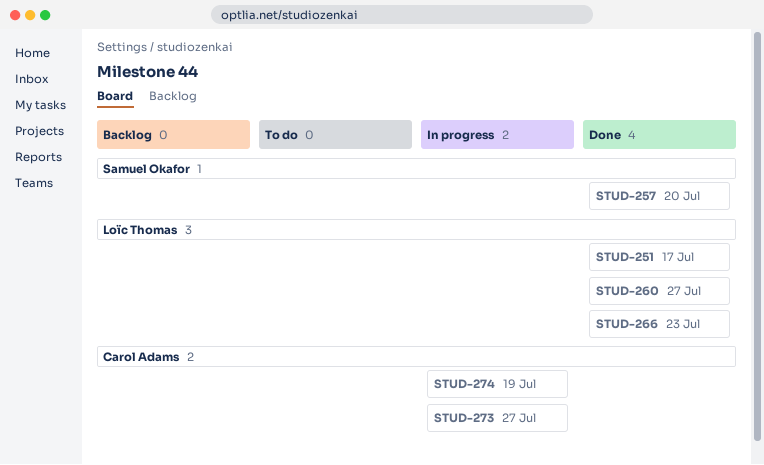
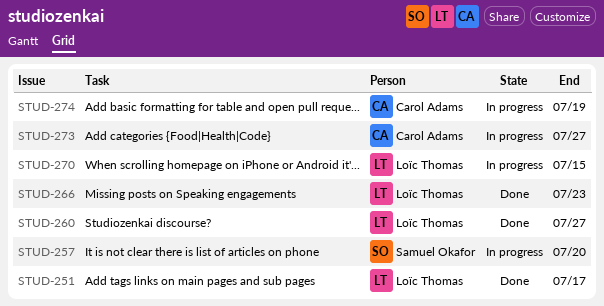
STUD-257, status: Done -> In progress
STUD-270: none -> present

